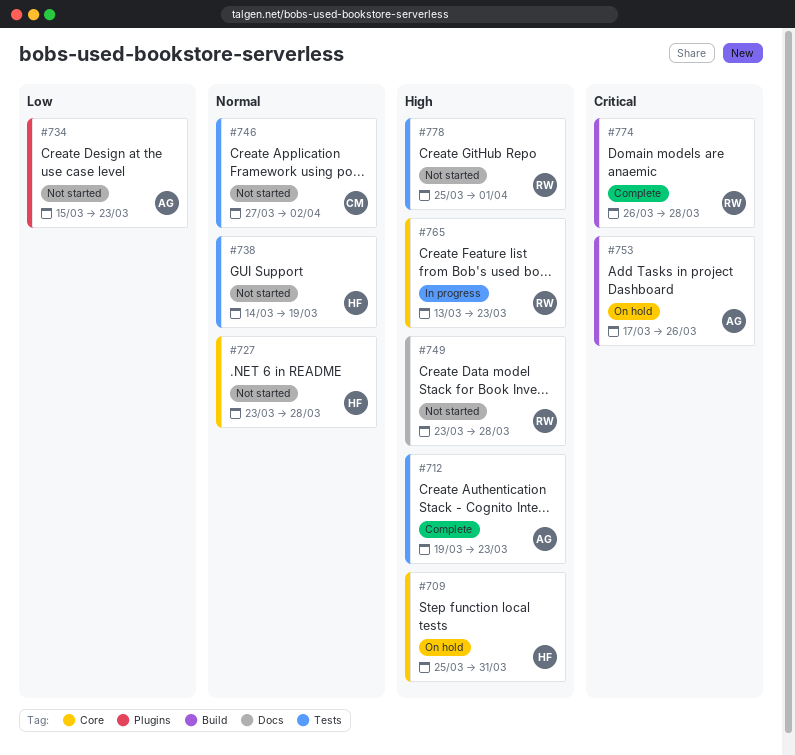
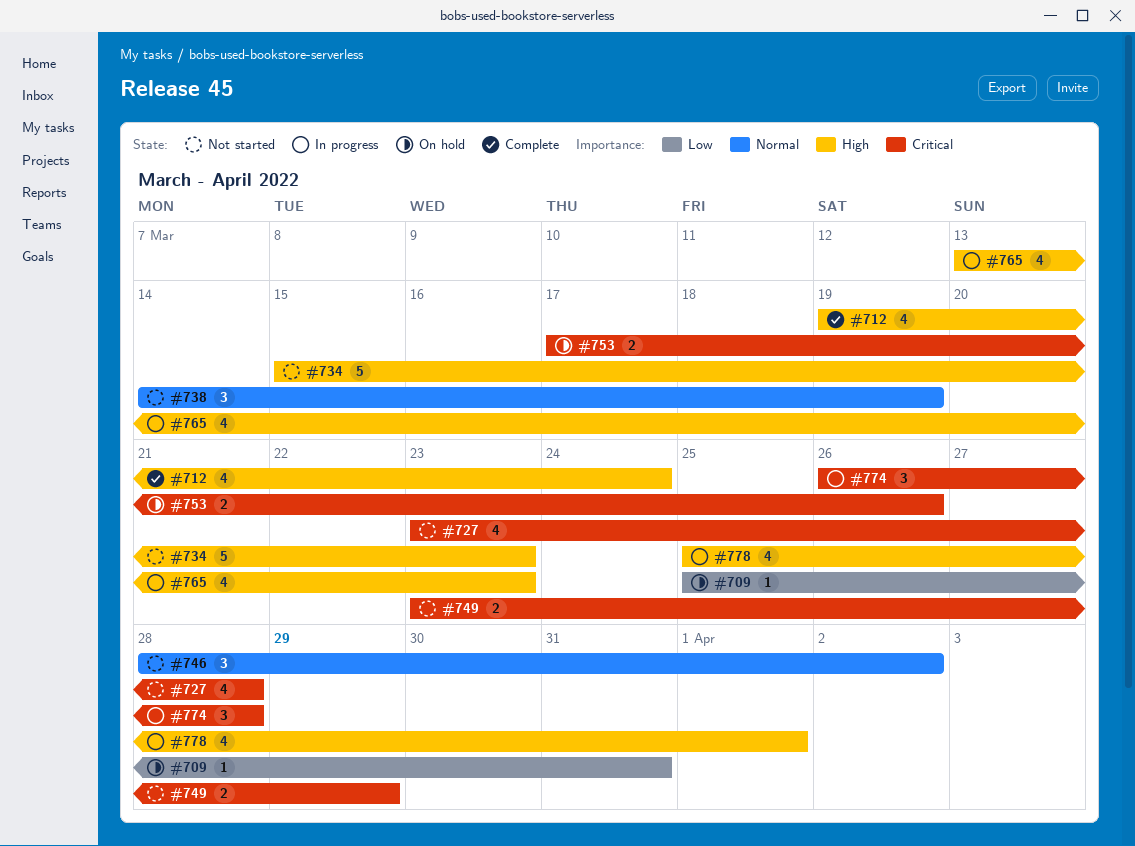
#709, priority: High -> Low
#712, due: Mar 23 -> Mar 24
#727, priority: Normal -> Critical
#734, priority: Low -> High
#746, start: Mar 27 -> Mar 28
#749, priority: High -> Critical
#749, due: Mar 28 -> Mar 29
#774, status: Complete -> In progress
#778, status: Not started -> In progress

